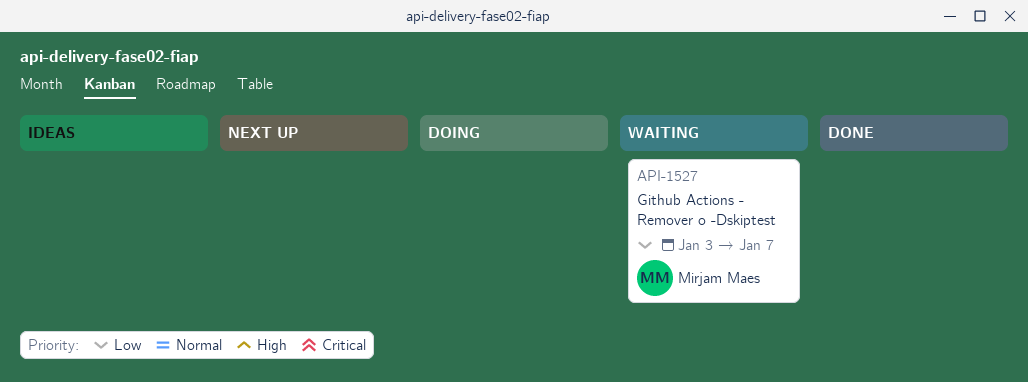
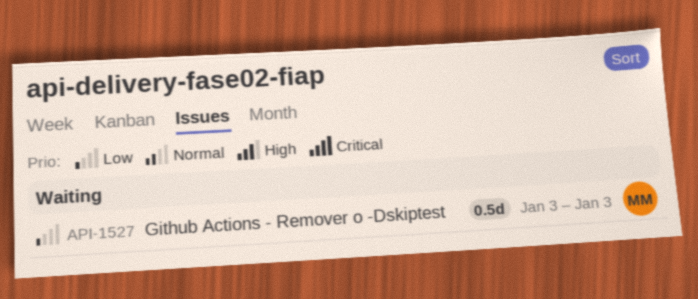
API-1527, due: Jan 7 -> Jan 3

